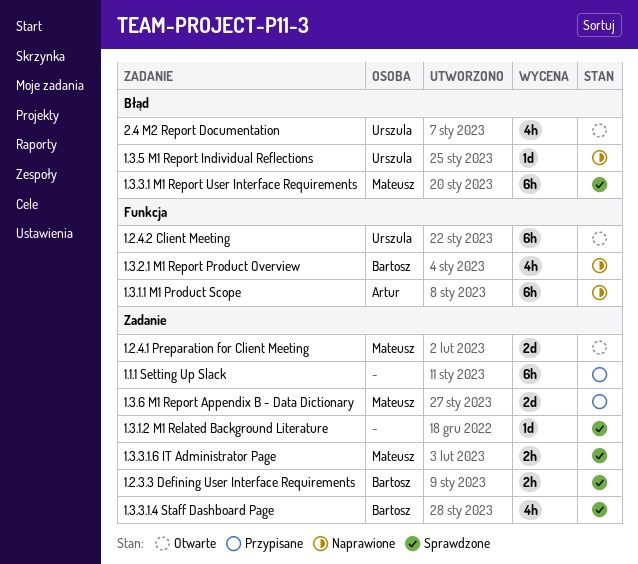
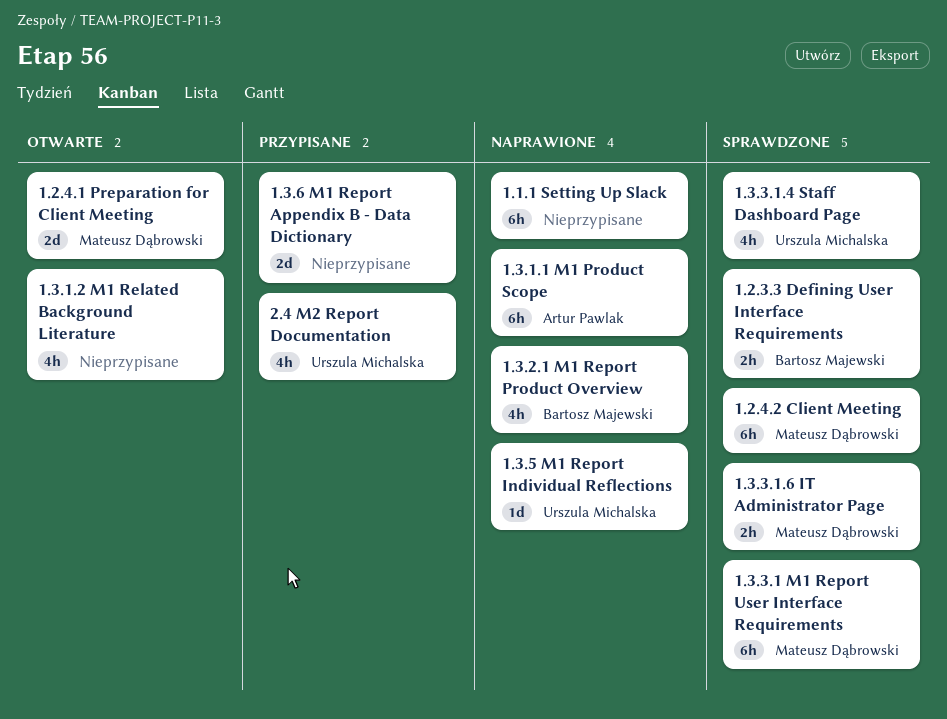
1.1.1 Setting Up Slack, status: Przypisane -> Naprawione
1.2.4.2 Client Meeting, status: Otwarte -> Sprawdzone
1.2.4.2 Client Meeting, owner: Urszula Michalska -> Mateusz Dąbrowski
1.3.1.2 M1 Related Background Literature, status: Sprawdzone -> Otwarte
1.3.1.2 M1 Related Background Literature, estimate: 1d -> 4h
1.3.3.1.4 Staff Dashboard Page, owner: Bartosz Majewski -> Urszula Michalska
1.3.6 M1 Report Appendix B - Data Dictionary, owner: Mateusz Dąbrowski -> none
2.4 M2 Report Documentation, status: Otwarte -> Przypisane

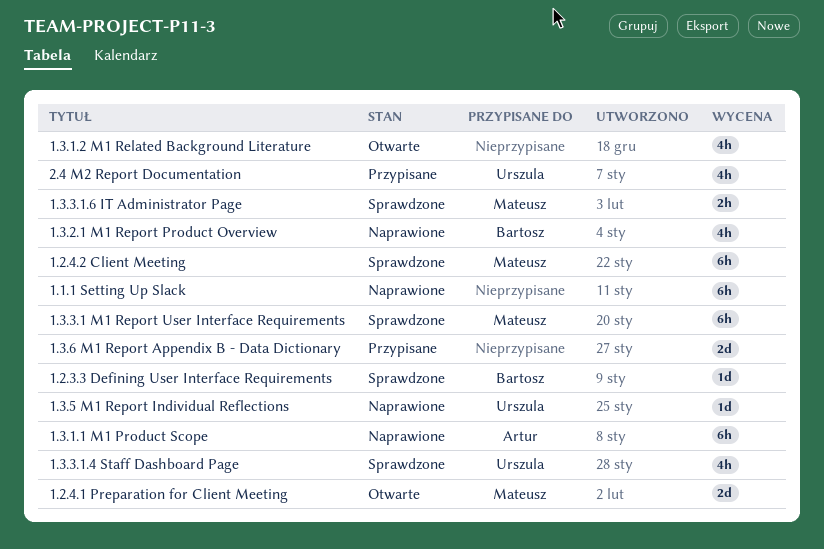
1.2.3.3 Defining User Interface Requirements, estimate: 2h -> 1d

